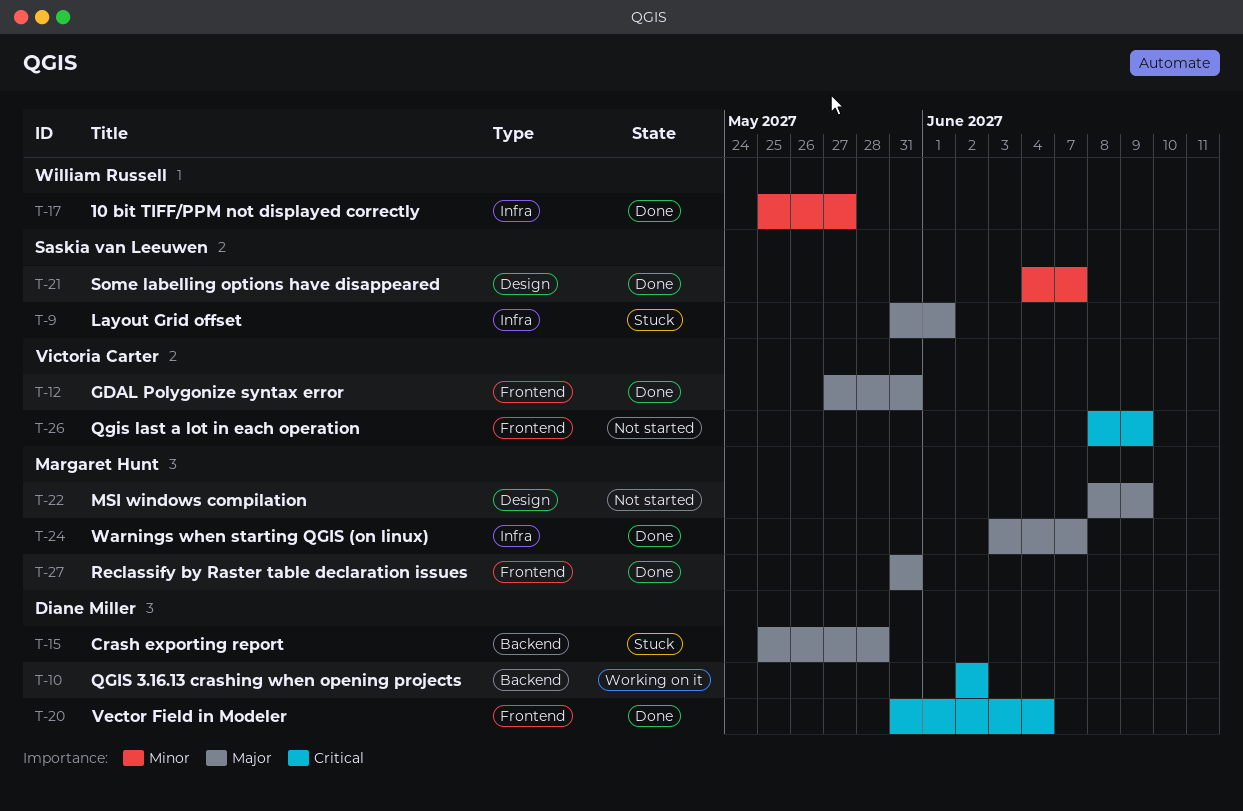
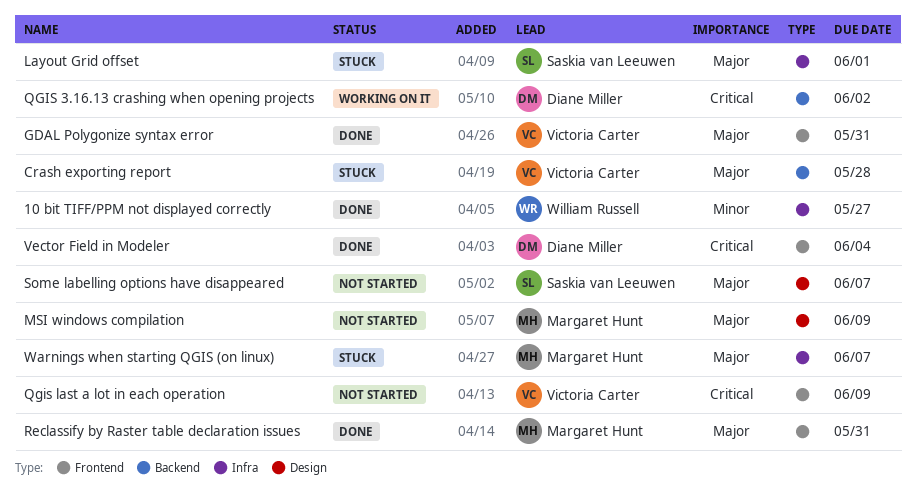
Crash exporting report, owner: Diane Miller -> Victoria Carter
Some labelling options have disappeared, status: Done -> Not started
Some labelling options have disappeared, priority: Minor -> Major
Warnings when starting QGIS (on linux), status: Done -> Stuck

